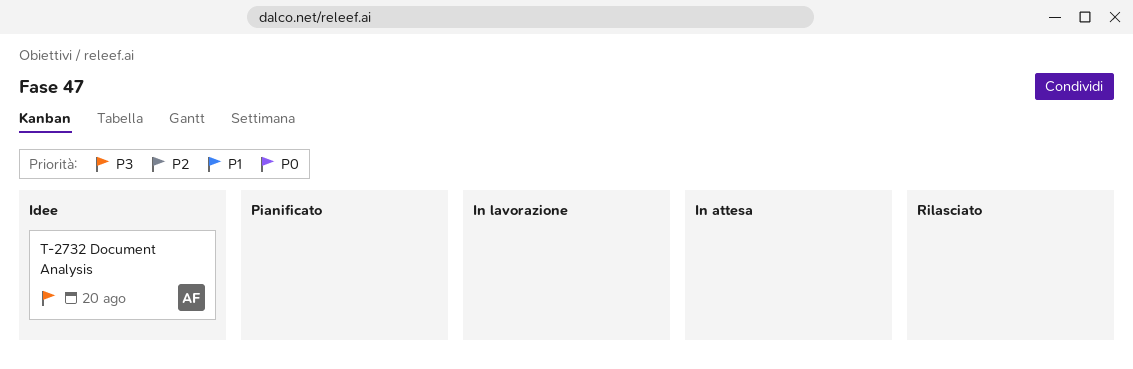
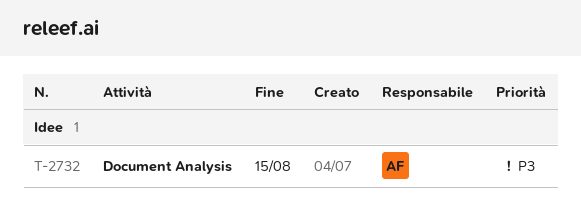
T-2732, due: Aug 20 -> Aug 15

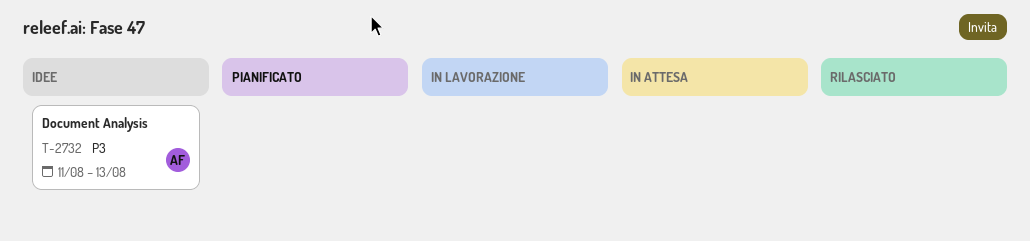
T-2732, due: Aug 15 -> Aug 13

